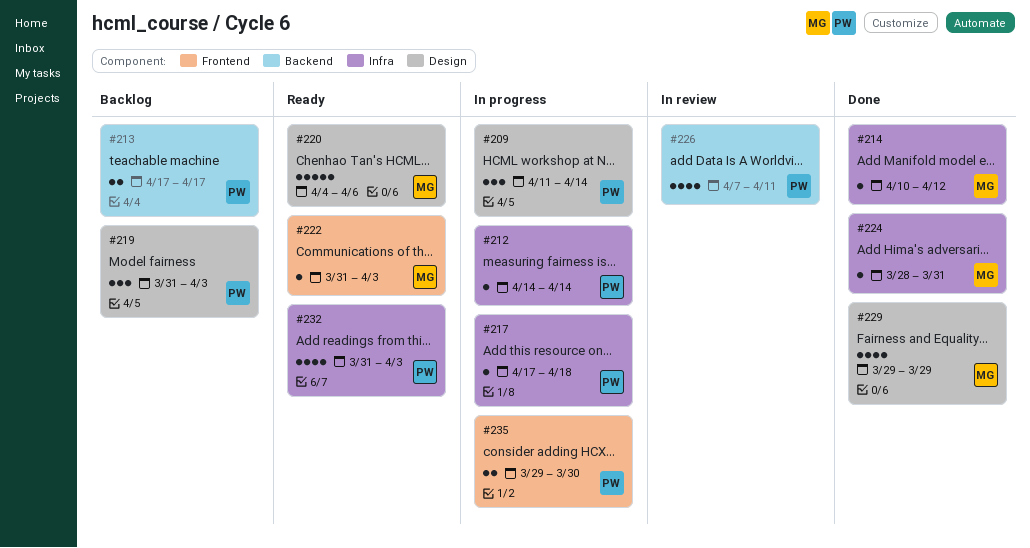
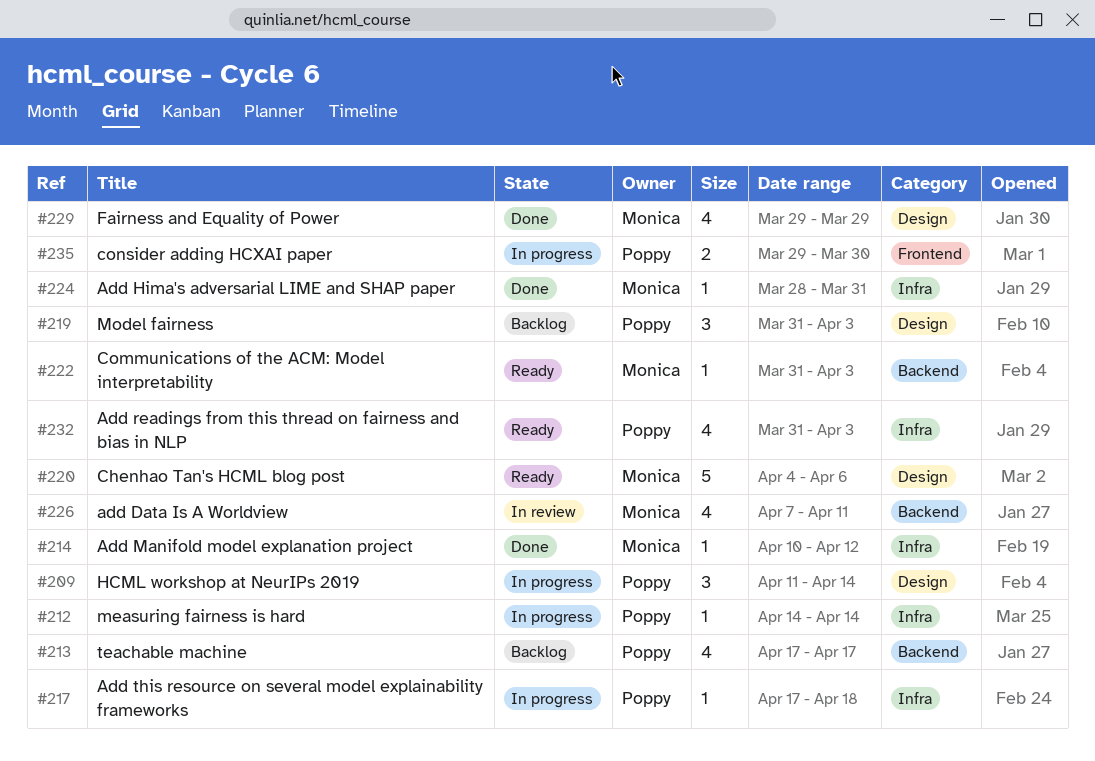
#213, estimate: 2 -> 4
#222, label: Frontend -> Backend
#226, owner: Poppy -> Monica

